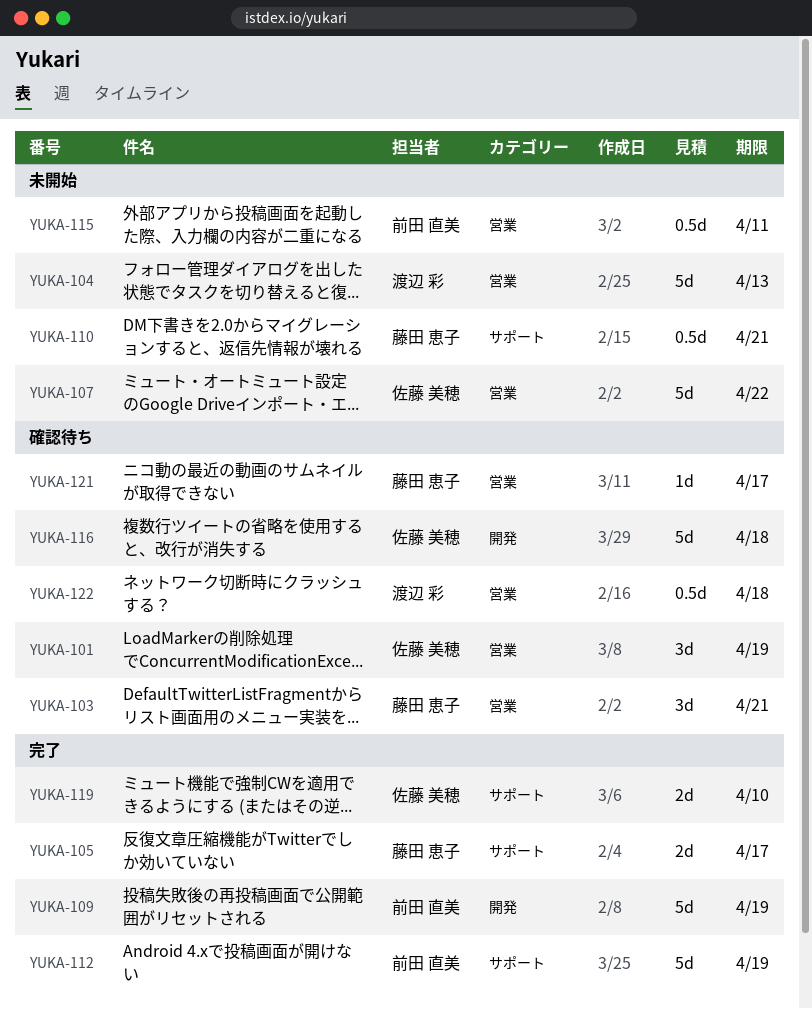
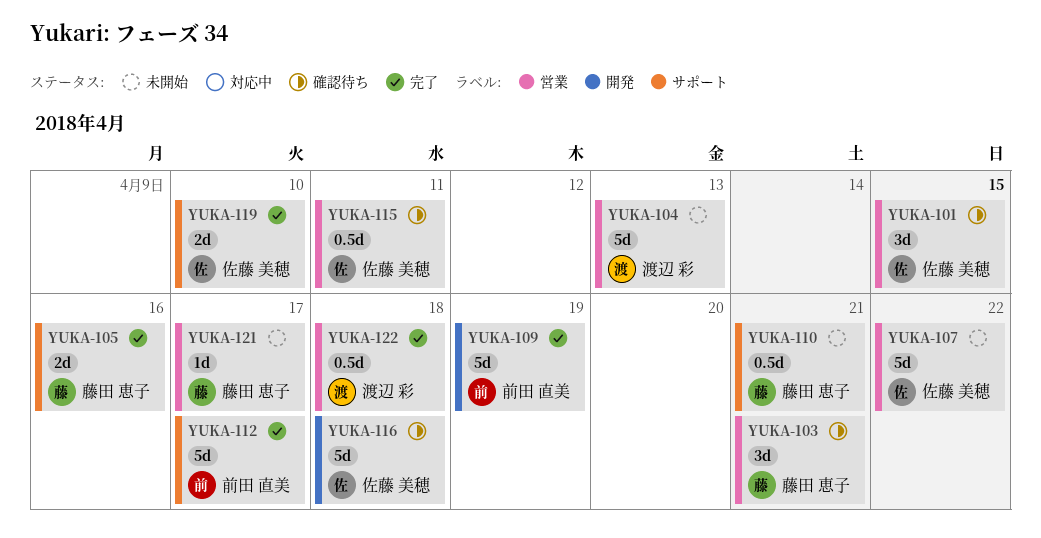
YUKA-101, due: Apr 19 -> Apr 15
YUKA-105, due: Apr 17 -> Apr 16
YUKA-112, due: Apr 19 -> Apr 17
YUKA-115, status: 未開始 -> 確認待ち
YUKA-115, owner: 前田 直美 -> 佐藤 美穂
YUKA-121, status: 確認待ち -> 未開始
YUKA-122, status: 確認待ち -> 完了

